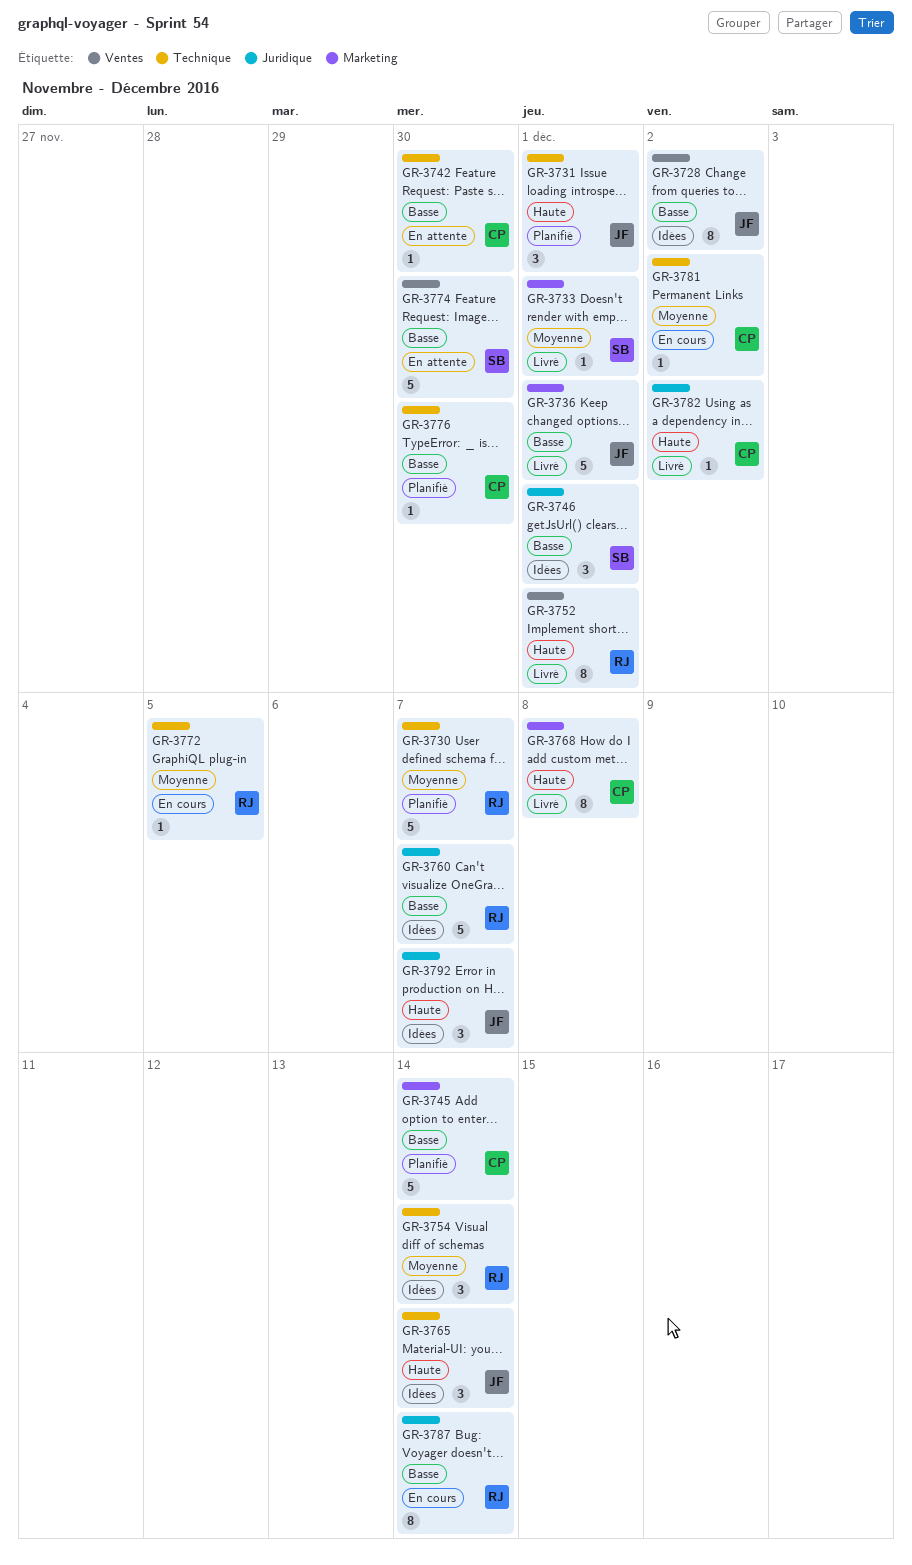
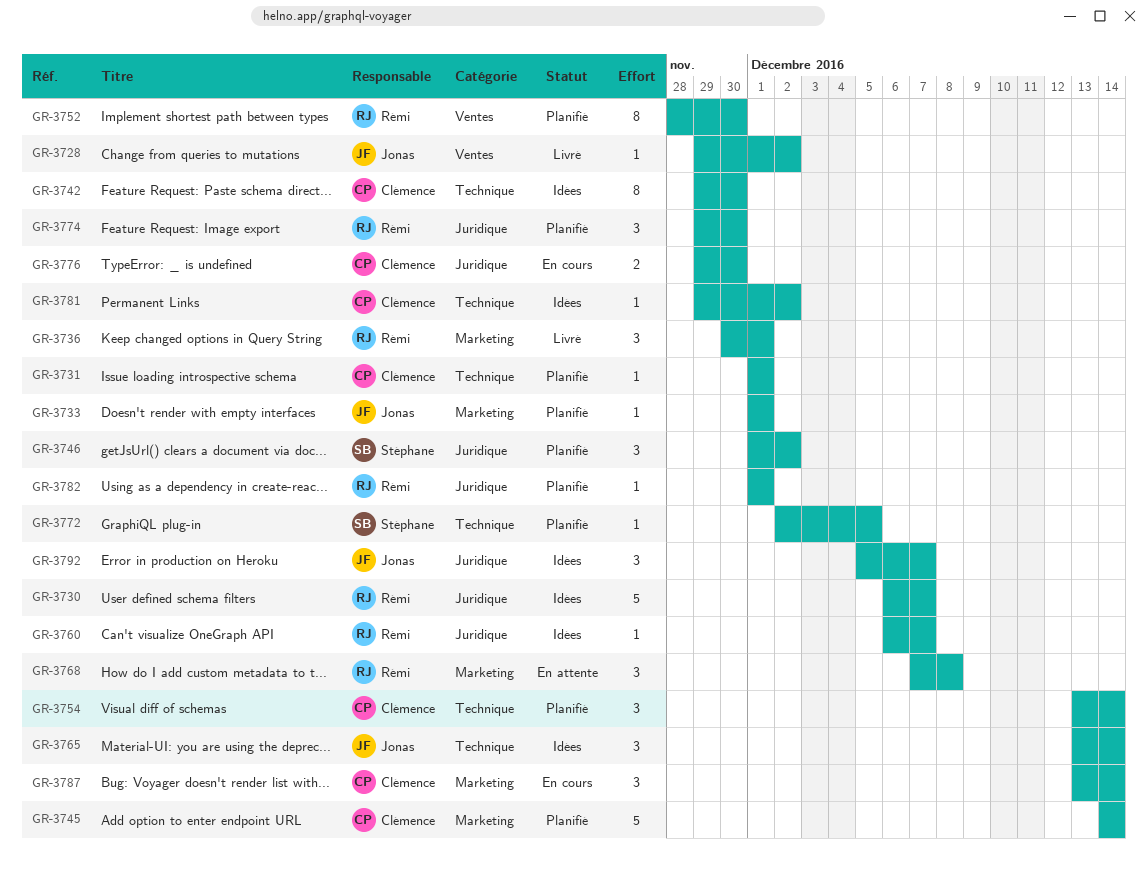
GR-3728, status: Idées -> Livré
GR-3728, estimate: 8 -> 1
GR-3730, status: Planifié -> Idées
GR-3730, label: Technique -> Juridique
GR-3731, owner: Jonas -> Clémence
GR-3731, estimate: 3 -> 1
GR-3733, status: Livré -> Planifié
GR-3733, owner: Stéphane -> Jonas
GR-3736, owner: Jonas -> Rémi
GR-3736, estimate: 5 -> 3
GR-3742, status: En attente -> Idées
GR-3742, estimate: 1 -> 8
GR-3746, status: Idées -> Planifié
GR-3746, due: Dec 1 -> Dec 2
GR-3752, status: Livré -> Planifié
GR-3752, due: Dec 1 -> Nov 30
GR-3754, status: Idées -> Planifié
GR-3754, owner: Rémi -> Clémence
GR-3760, estimate: 5 -> 1
GR-3768, status: Livré -> En attente
GR-3768, owner: Clémence -> Rémi
GR-3768, estimate: 8 -> 3
GR-3772, status: En cours -> Planifié
GR-3772, owner: Rémi -> Stéphane
GR-3774, status: En attente -> Planifié
GR-3774, owner: Stéphane -> Rémi
GR-3774, label: Ventes -> Juridique
GR-3774, estimate: 5 -> 3
GR-3776, status: Planifié -> En cours
GR-3776, label: Technique -> Juridique
GR-3776, estimate: 1 -> 2
GR-3781, status: En cours -> Idées
GR-3782, status: Livré -> Planifié
GR-3782, owner: Clémence -> Rémi
GR-3782, due: Dec 2 -> Dec 1
GR-3787, owner: Rémi -> Clémence
GR-3787, label: Juridique -> Marketing
GR-3787, estimate: 8 -> 3

